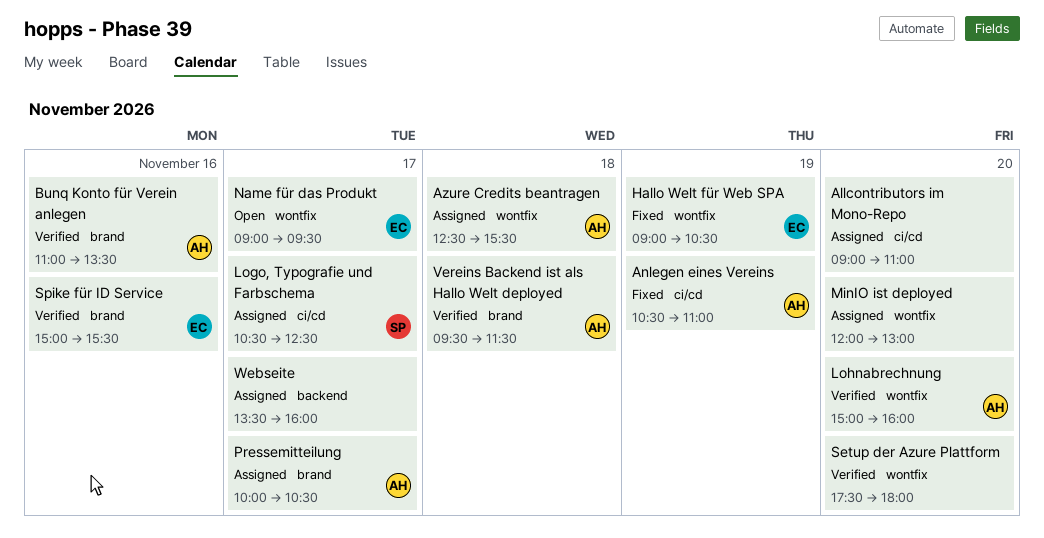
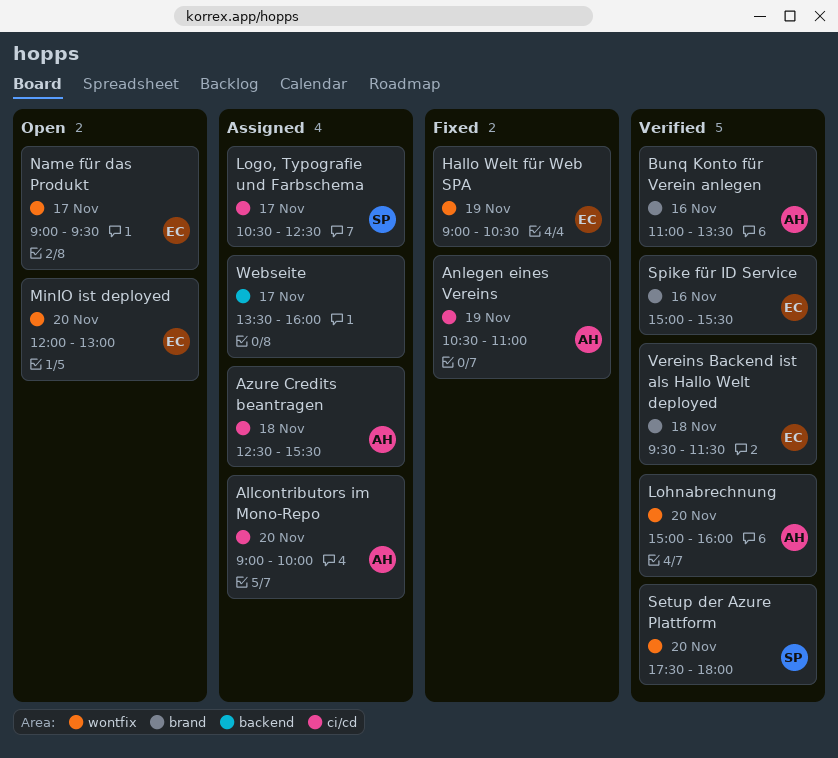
Allcontributors im Mono-Repo, owner: none -> AH
Allcontributors im Mono-Repo, ends: 11:00 -> 10:00
Azure Credits beantragen, label: wontfix -> ci/cd
MinIO ist deployed, status: Assigned -> Open
MinIO ist deployed, owner: none -> EC
Pressemitteilung: present -> none
Setup der Azure Plattform, owner: none -> SP
Vereins Backend ist als Hallo Welt deployed, owner: AH -> EC

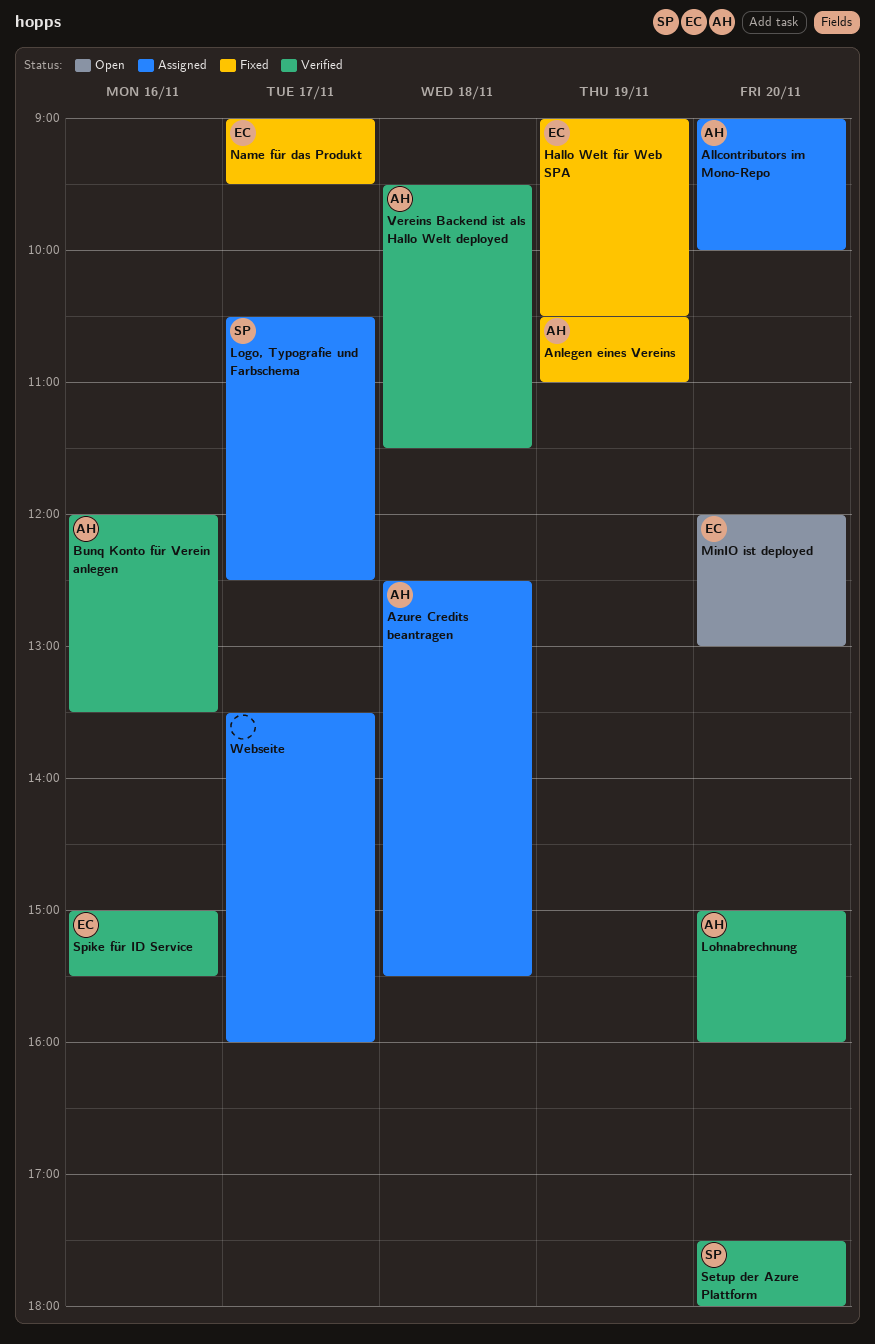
Bunq Konto für Verein anlegen, begins: 11:00 -> 12:00
Name für das Produkt, status: Open -> Fixed
Vereins Backend ist als Hallo Welt deployed, owner: EC -> AH

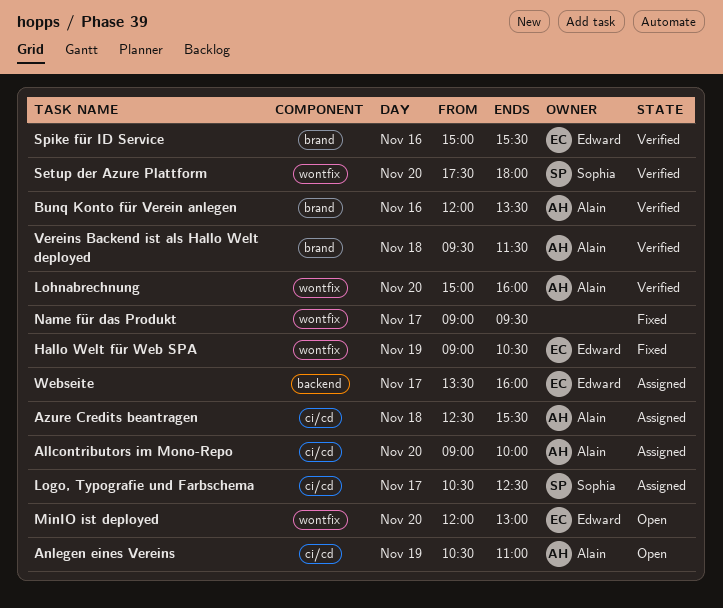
Anlegen eines Vereins, status: Fixed -> Open
Name für das Produkt, owner: Edward -> none
Webseite, owner: none -> Edward

